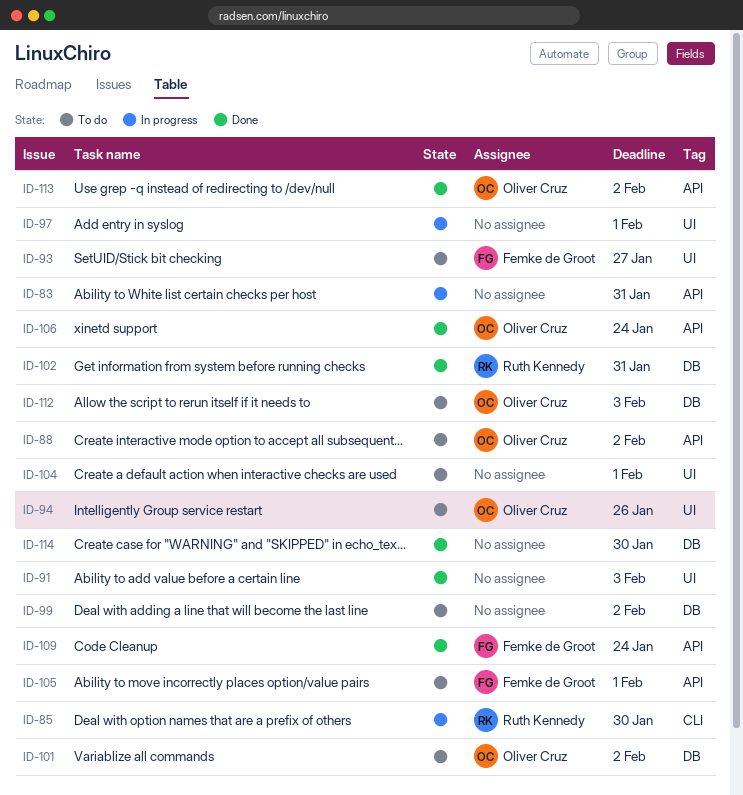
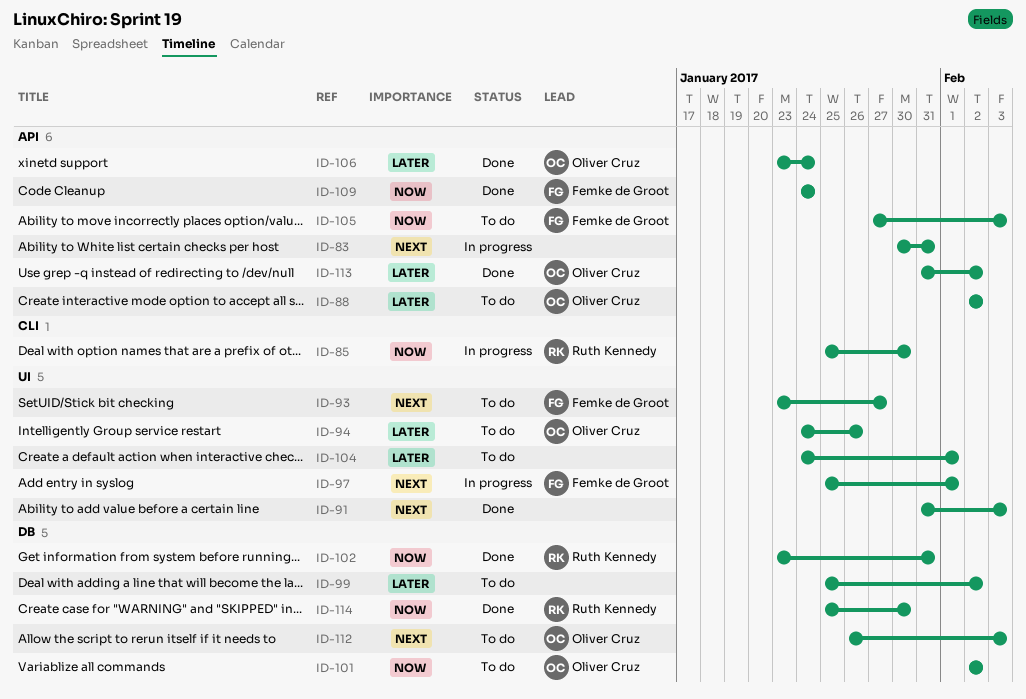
ID-97, owner: none -> Femke de Groot
ID-105, due: Feb 1 -> Feb 3
ID-114, owner: none -> Ruth Kennedy

